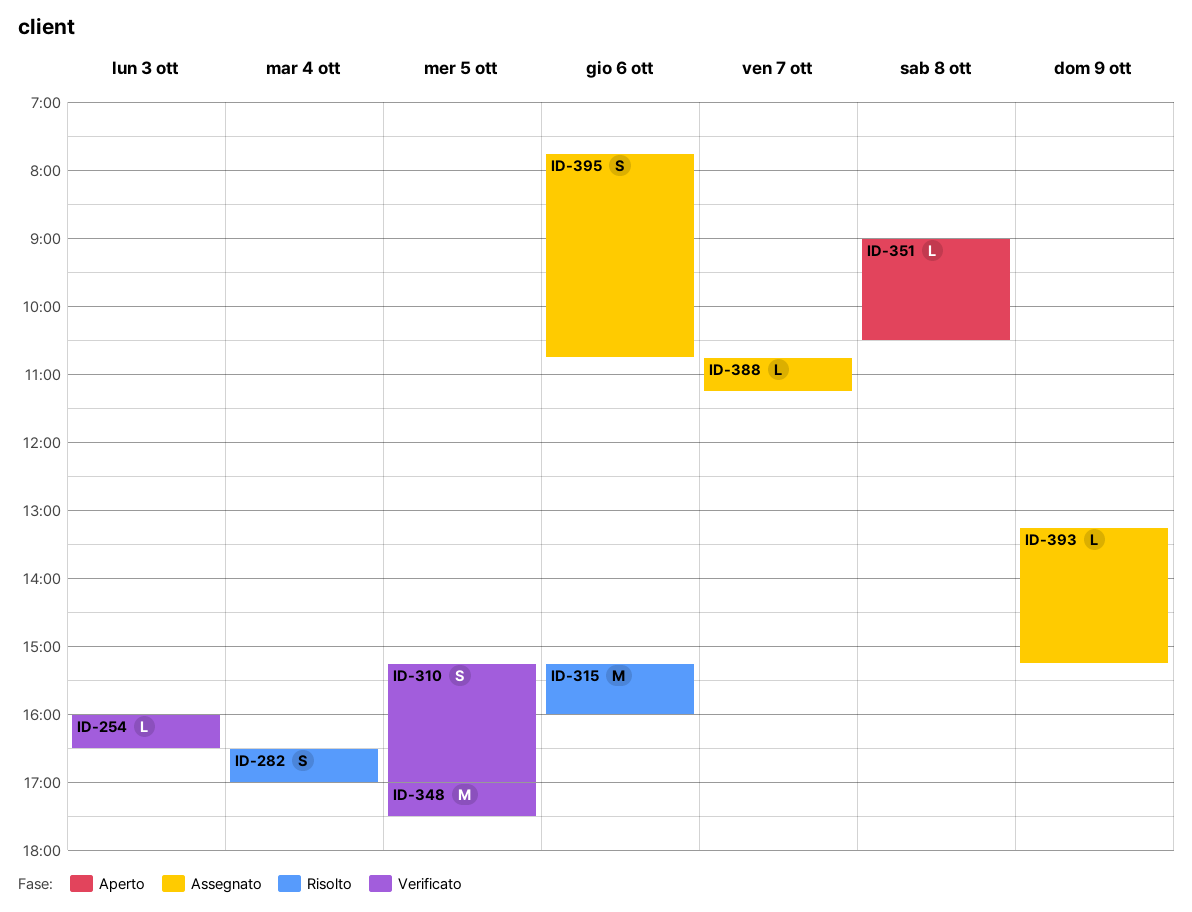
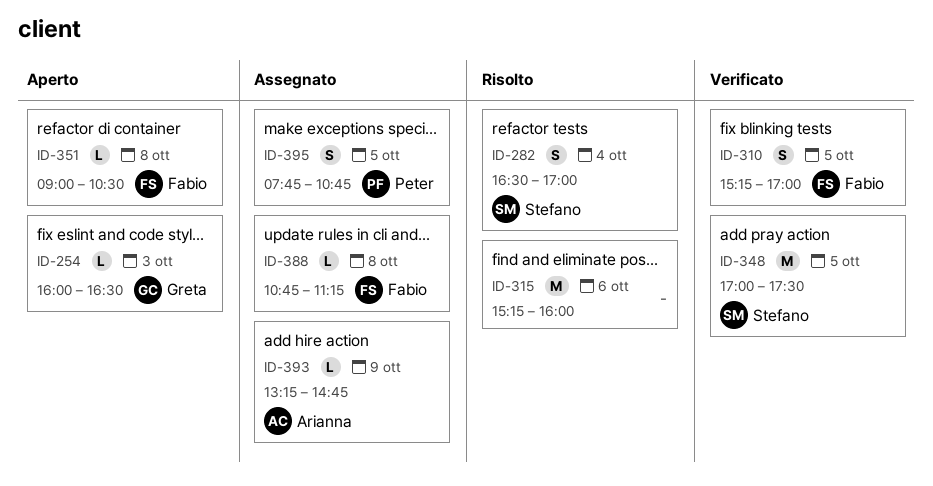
ID-254, status: Verificato -> Aperto
ID-388, day: Oct 7 -> Oct 8
ID-393, ends: 15:15 -> 14:45
ID-395, day: Oct 6 -> Oct 5

